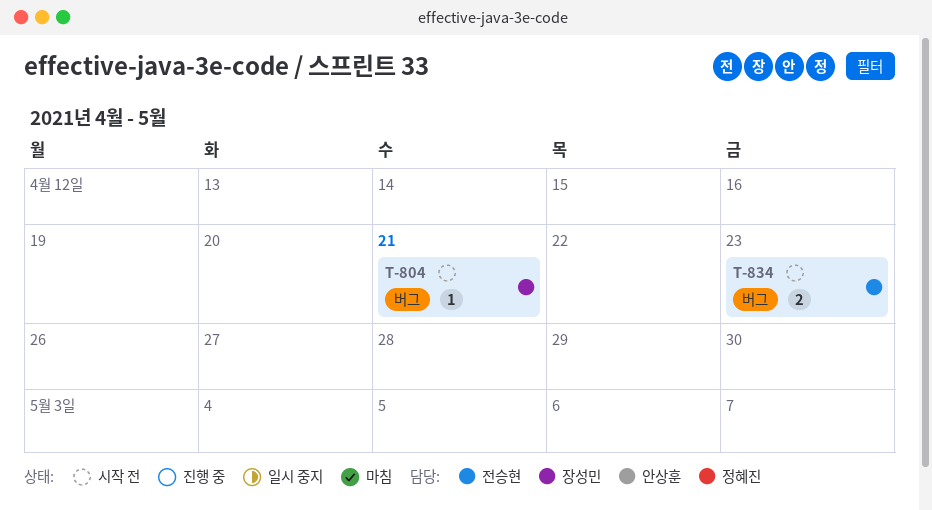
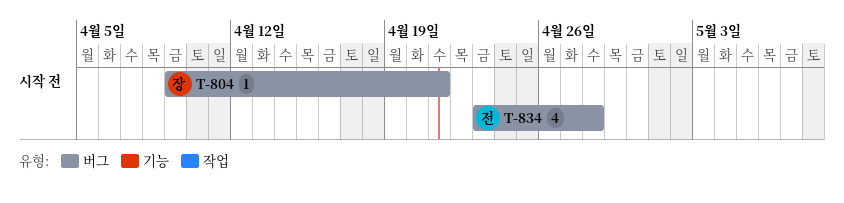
T-834, estimate: 2 -> 4
T-834, due: Apr 23 -> Apr 28

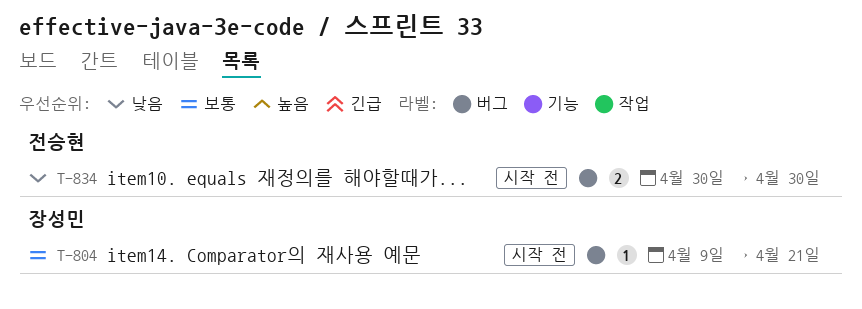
T-834, estimate: 4 -> 2
T-834, start: Apr 23 -> Apr 30
T-834, due: Apr 28 -> Apr 30

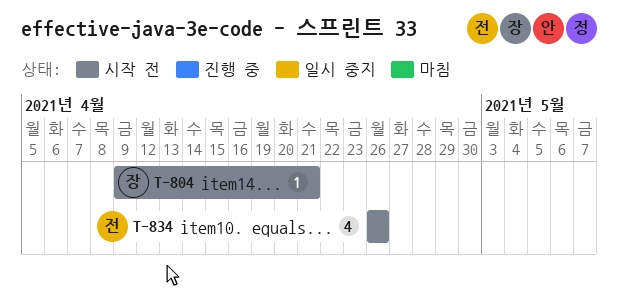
T-834, estimate: 2 -> 4
T-834, start: Apr 30 -> Apr 26
T-834, due: Apr 30 -> Apr 26

